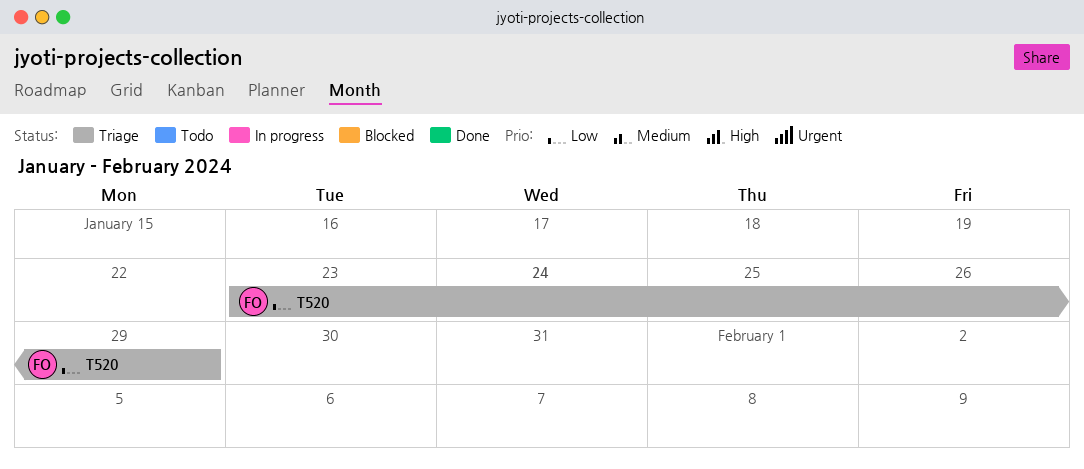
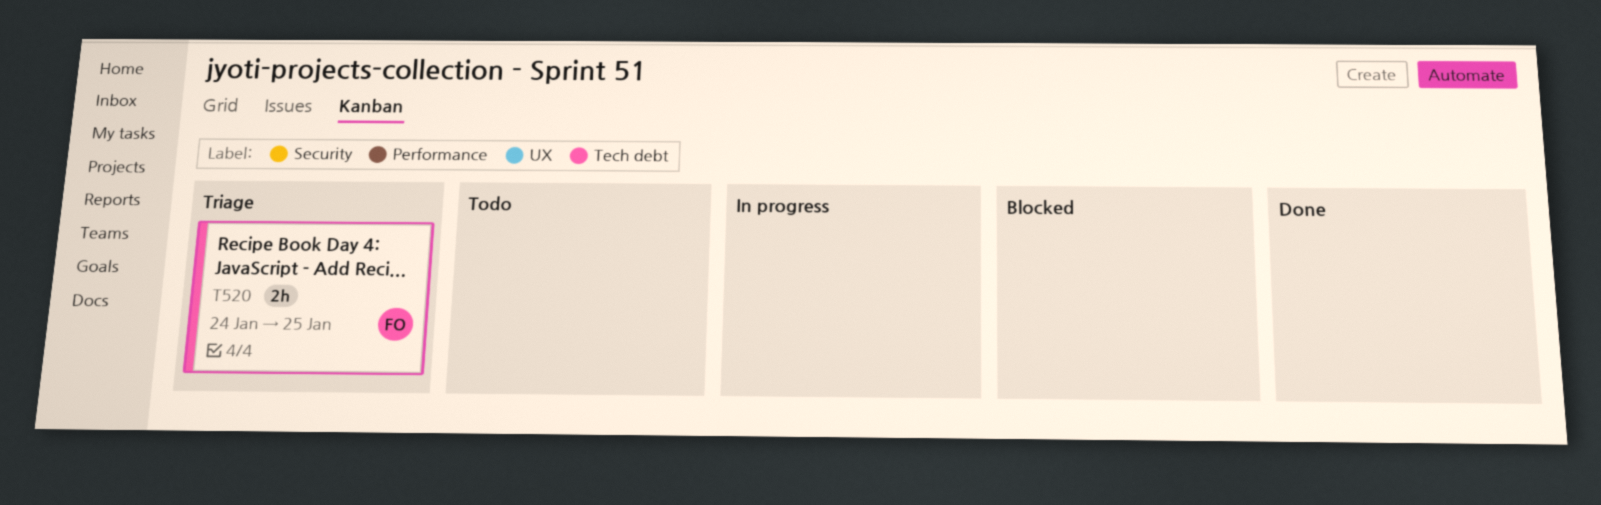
T520, start: Jan 23 -> Jan 24
T520, due: Jan 29 -> Jan 25

